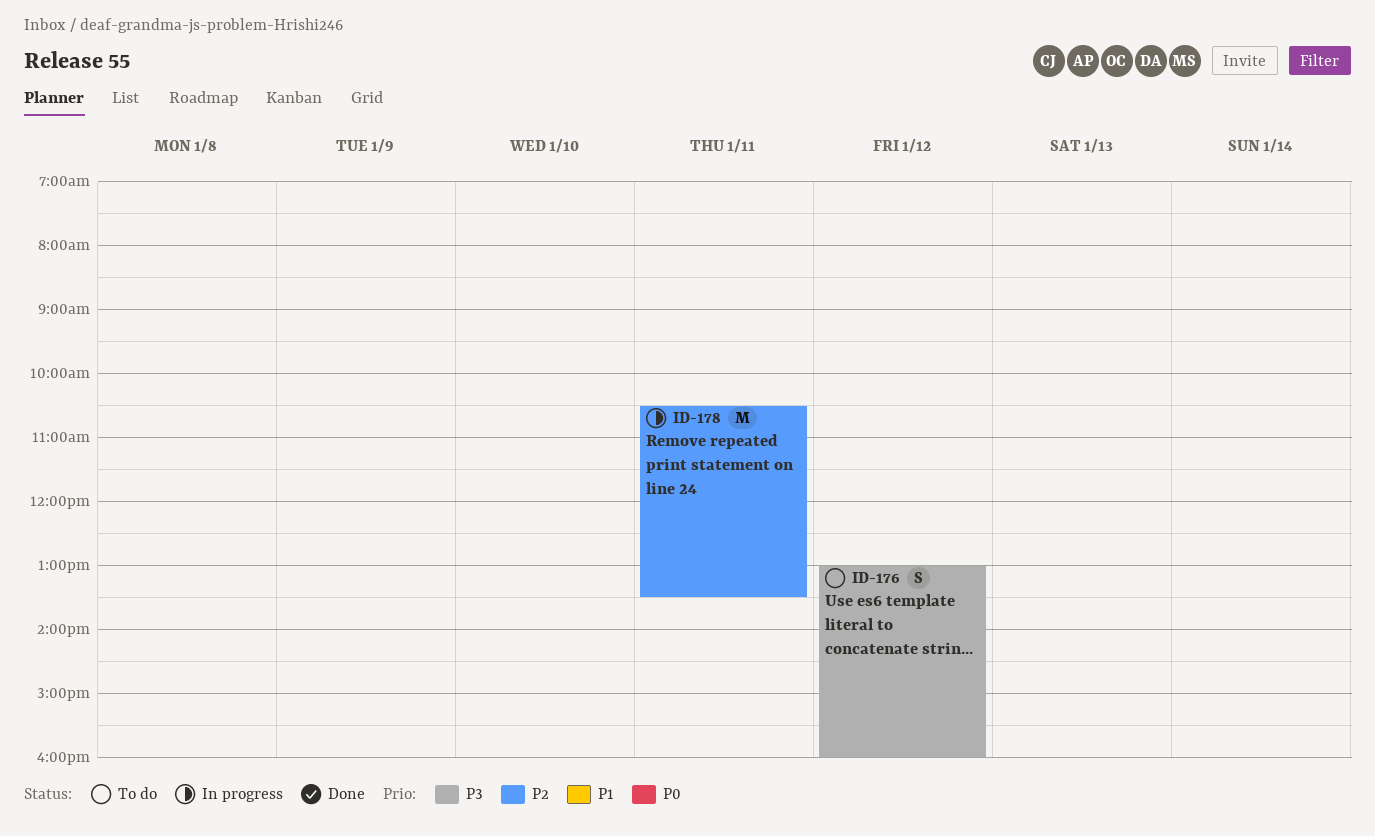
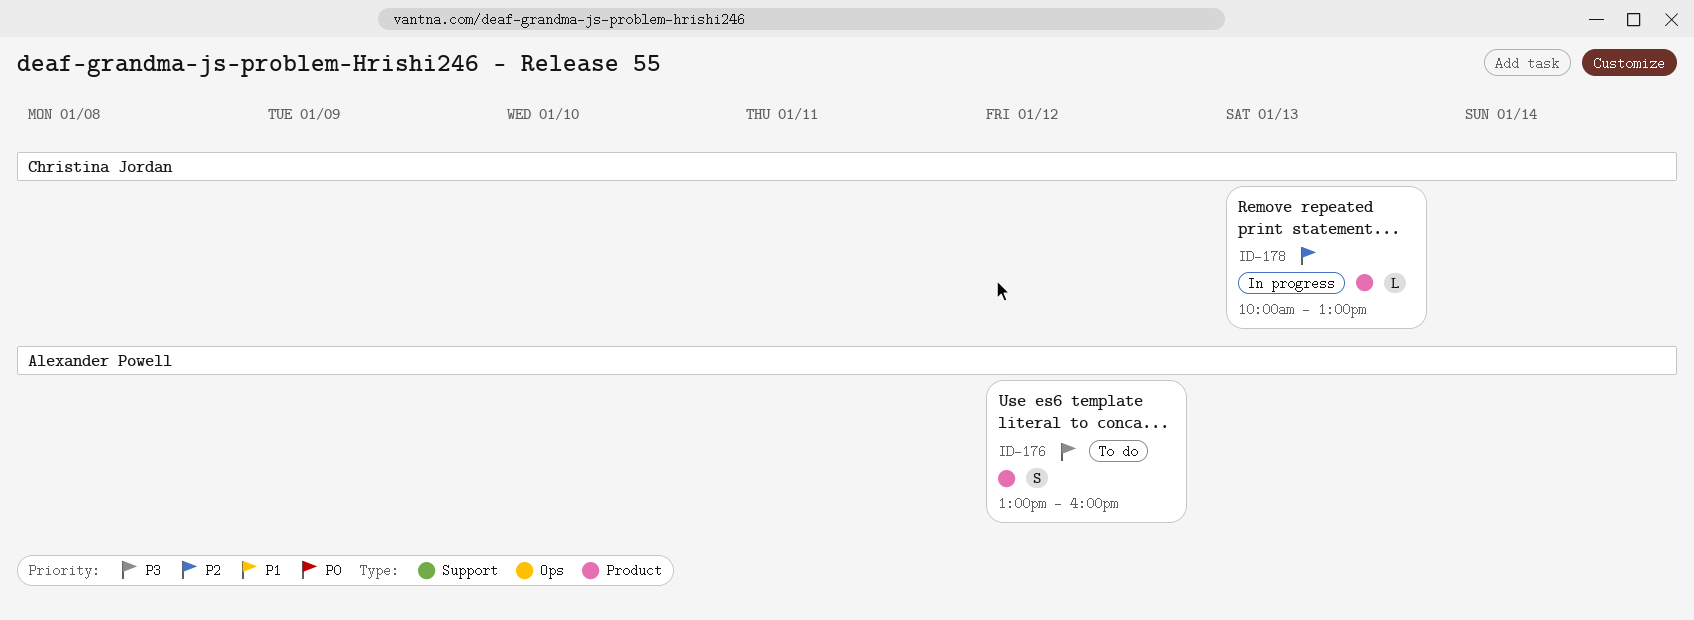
ID-178, estimate: M -> L
ID-178, day: Jan 11 -> Jan 13
ID-178, begins: 10:30 -> 10:00
ID-178, ends: 13:30 -> 13:00

